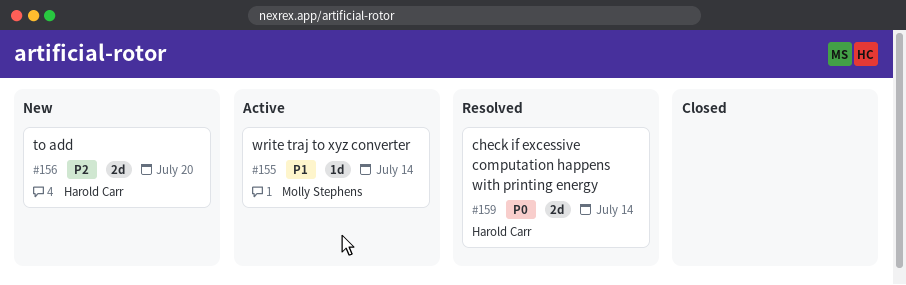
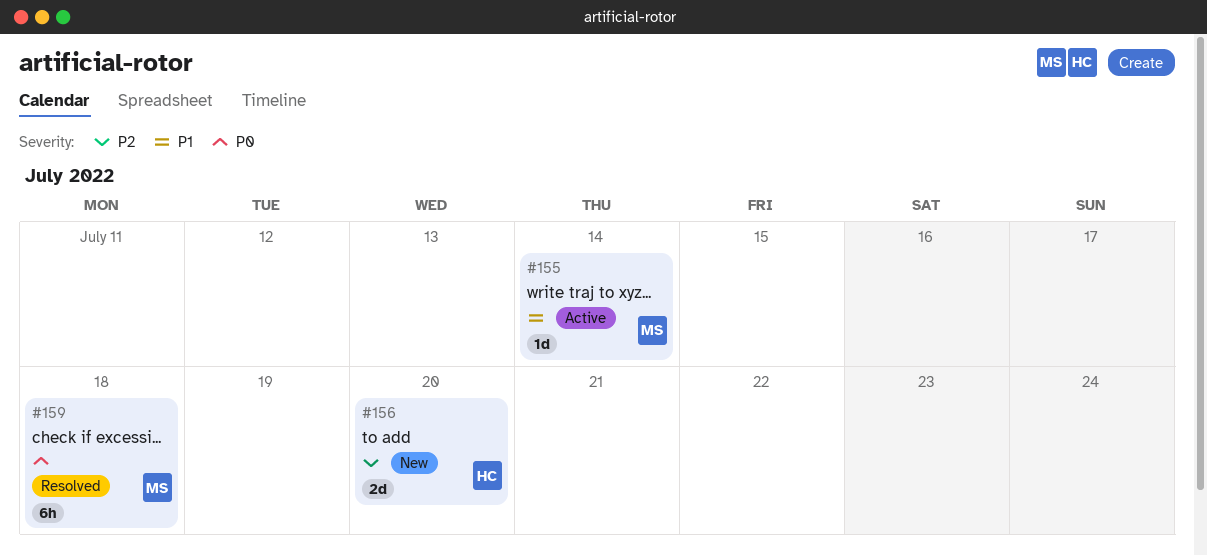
#159, owner: Harold Carr -> Molly Stephens
#159, estimate: 2d -> 6h
#159, due: Jul 14 -> Jul 18

